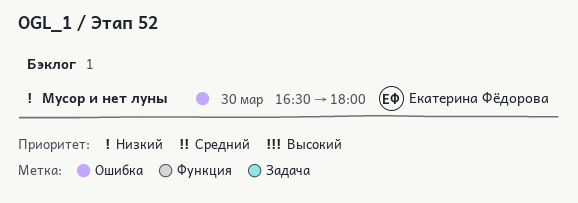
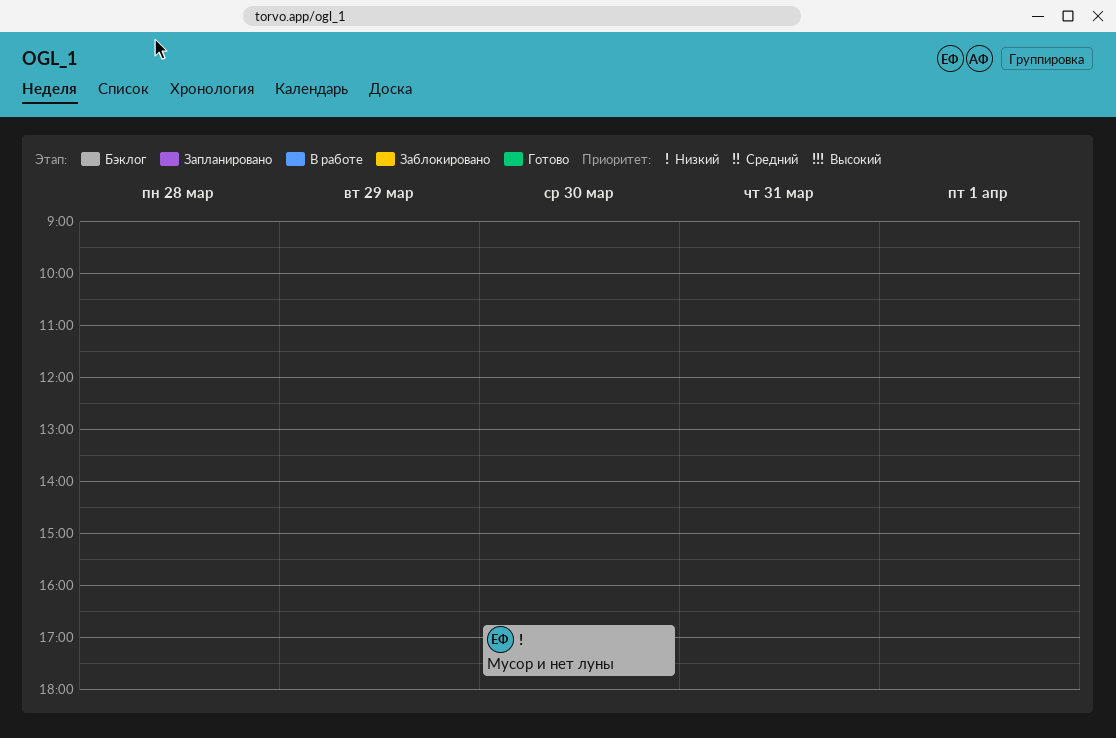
Мусор и нет луны, begins: 16:30 -> 16:45
Мусор и нет луны, ends: 18:00 -> 17:45

